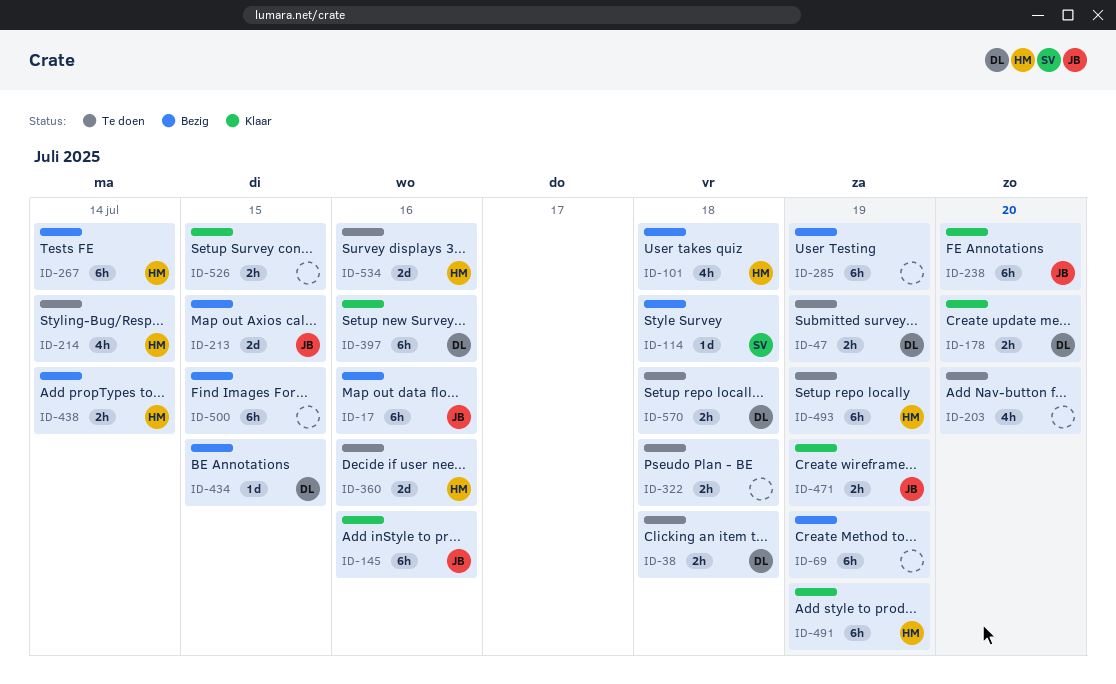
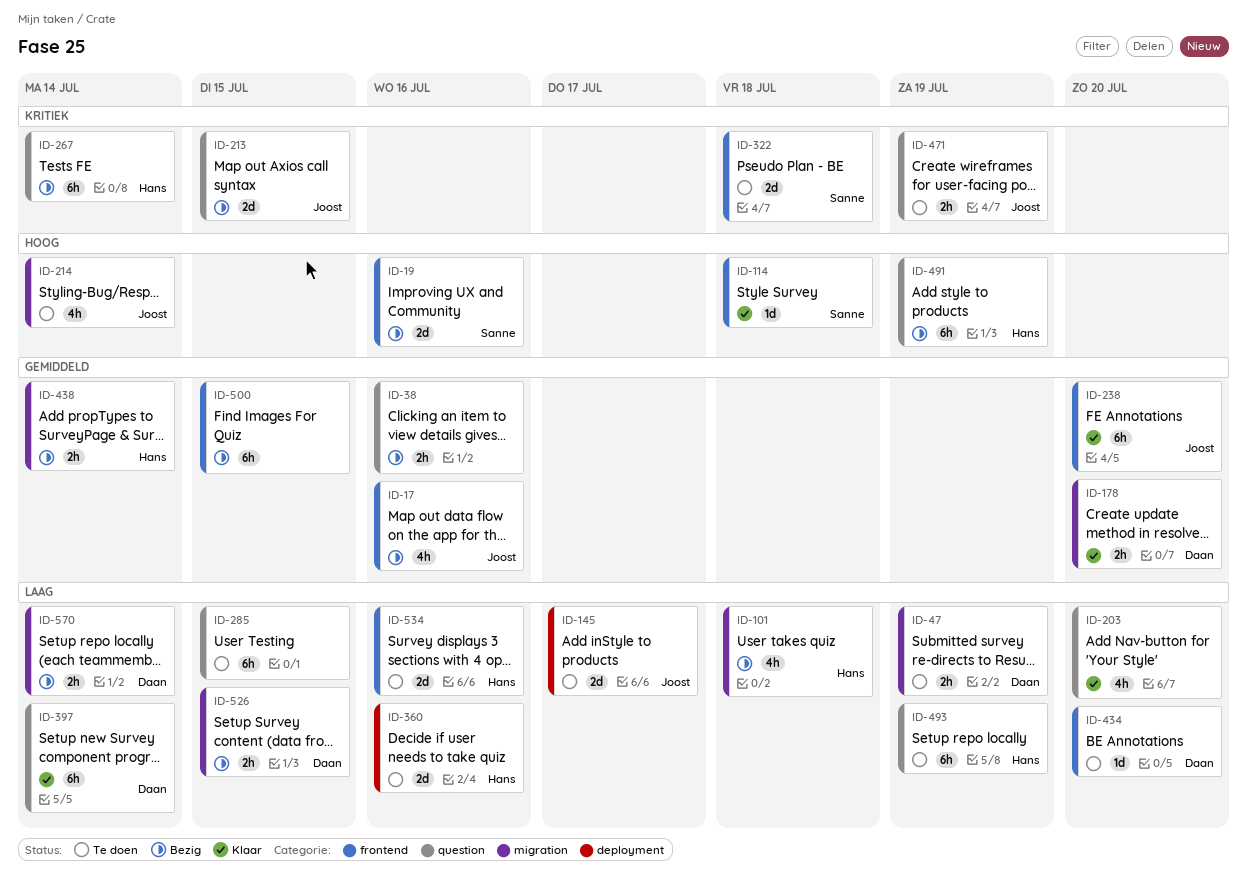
ID-17, estimate: 6h -> 4h
ID-19: none -> present
ID-38, status: Te doen -> Bezig
ID-38, owner: Daan -> none
ID-38, due: Jul 18 -> Jul 16
ID-69: present -> none
ID-114, status: Bezig -> Klaar
ID-145, status: Klaar -> Te doen
ID-145, estimate: 6h -> 2d
ID-145, due: Jul 16 -> Jul 17
ID-203, status: Te doen -> Klaar
ID-214, owner: Hans -> Joost
ID-285, status: Bezig -> Te doen
ID-285, due: Jul 19 -> Jul 15
ID-322, owner: none -> Sanne
ID-322, estimate: 2h -> 2d
ID-397, due: Jul 16 -> Jul 14
ID-434, status: Bezig -> Te doen
ID-434, due: Jul 15 -> Jul 20
ID-471, status: Klaar -> Te doen
ID-491, status: Klaar -> Bezig
ID-526, status: Klaar -> Bezig
ID-526, owner: none -> Daan
ID-570, status: Te doen -> Bezig
ID-570, due: Jul 18 -> Jul 14

